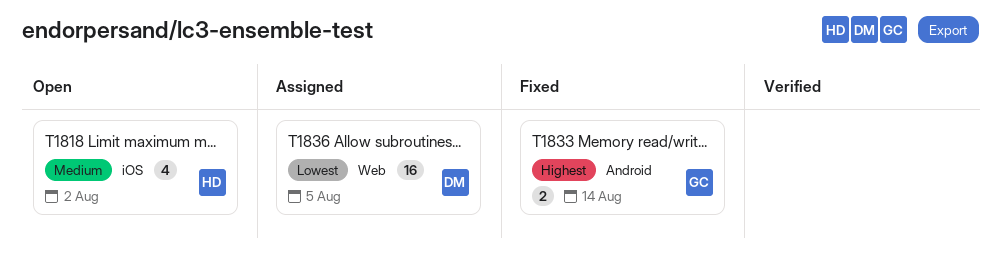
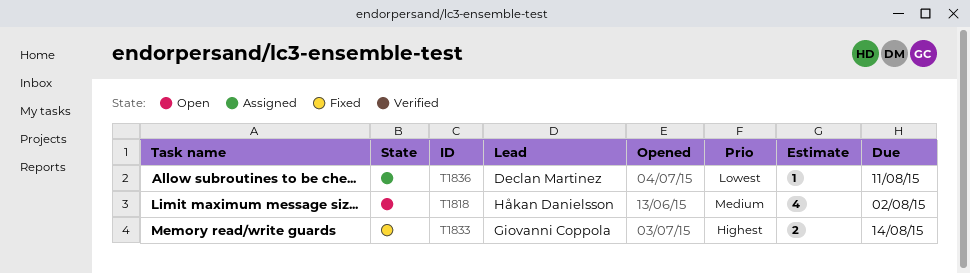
T1836, estimate: 16 -> 1
T1836, due: Aug 5 -> Aug 11

